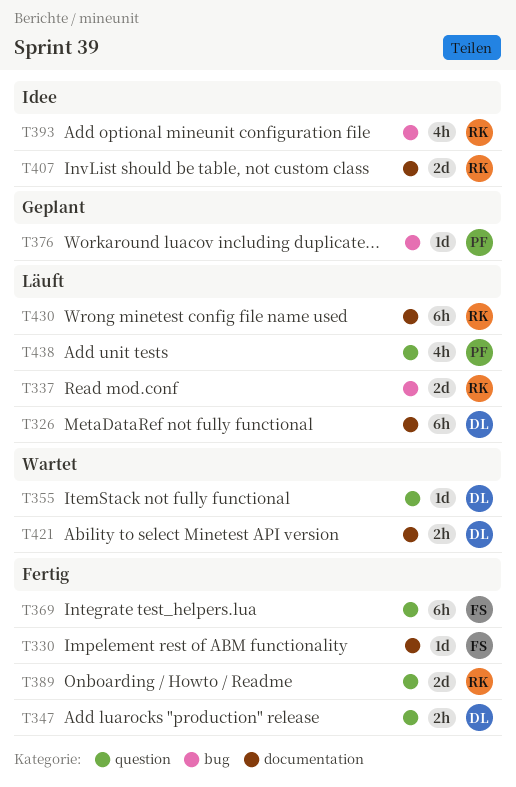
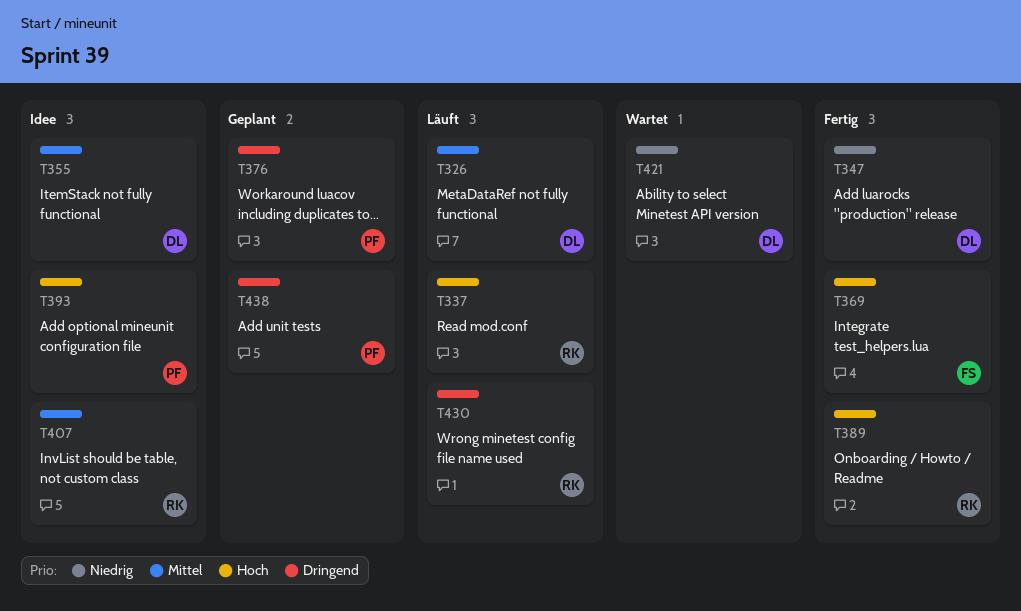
T330: present -> none
T355, status: Wartet -> Idee
T393, owner: RK -> PF
T438, status: Läuft -> Geplant

